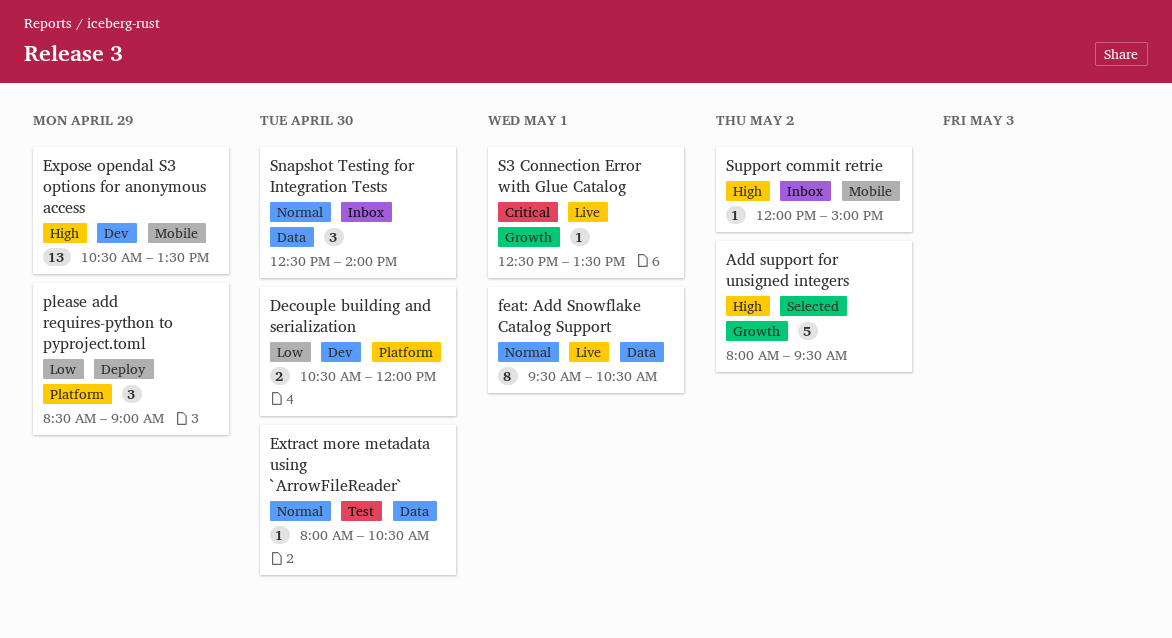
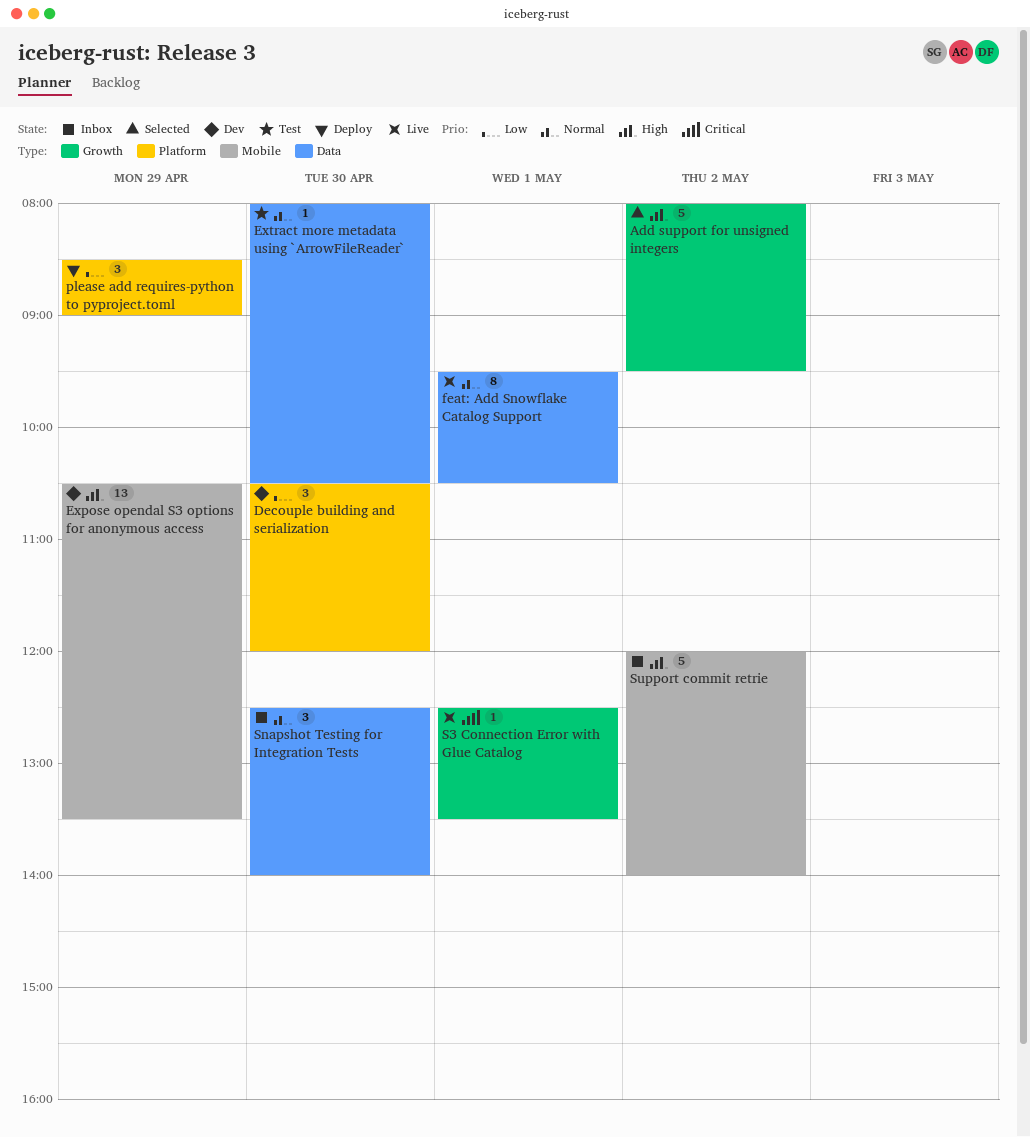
Decouple building and serialization, estimate: 2 -> 3
Support commit retrie, estimate: 1 -> 5
Support commit retrie, ends: 15:00 -> 14:00

